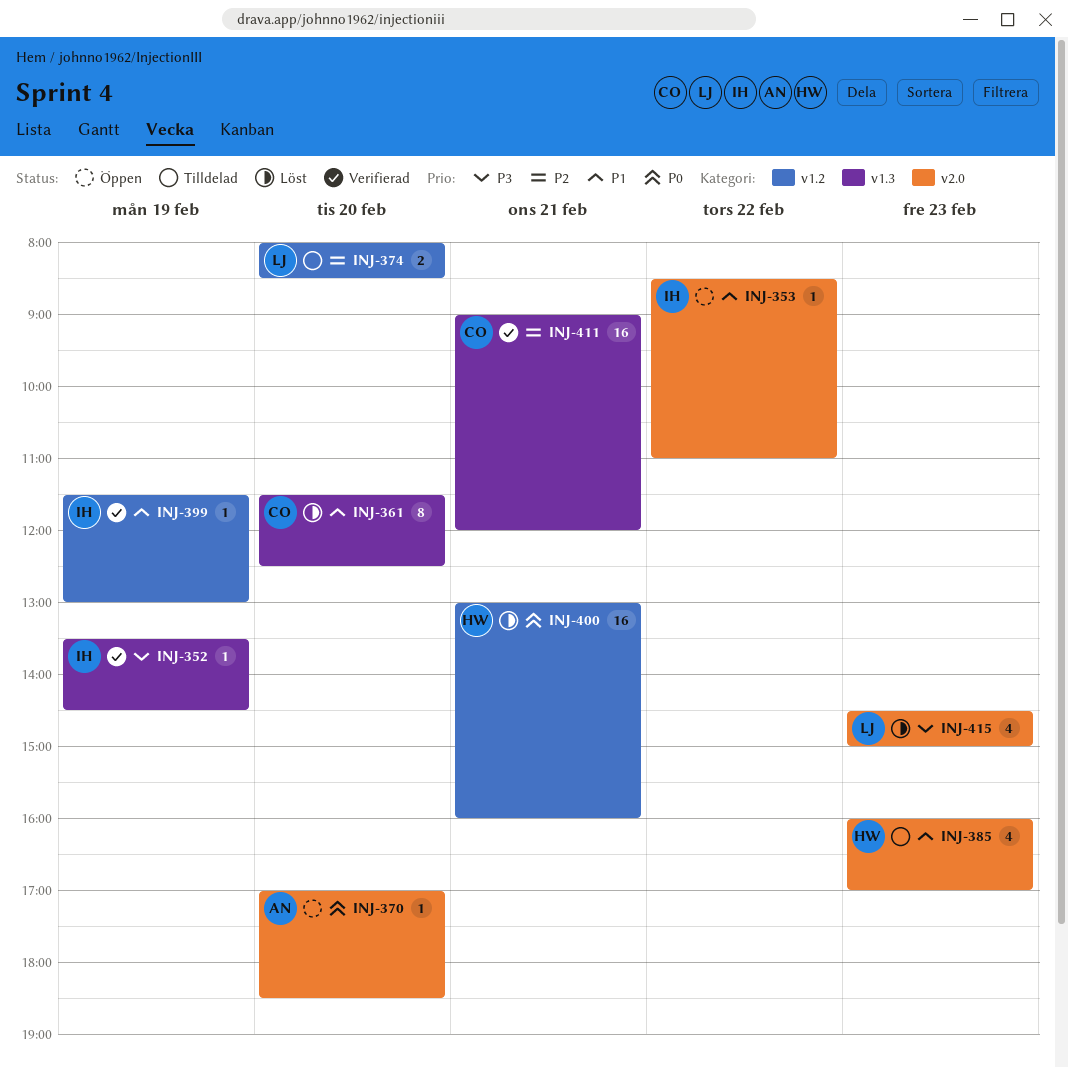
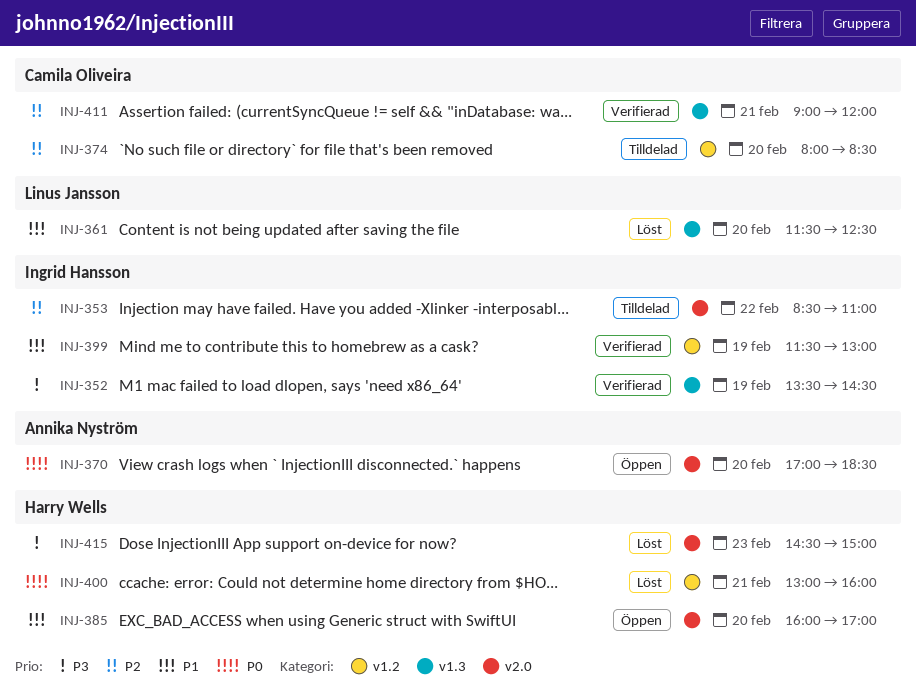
INJ-353, status: Öppen -> Tilldelad
INJ-353, priority: P1 -> P2
INJ-361, owner: Camila Oliveira -> Linus Jansson
INJ-374, owner: Linus Jansson -> Camila Oliveira
INJ-385, status: Tilldelad -> Öppen
INJ-385, day: Feb 23 -> Feb 20
INJ-415, owner: Linus Jansson -> Harry Wells

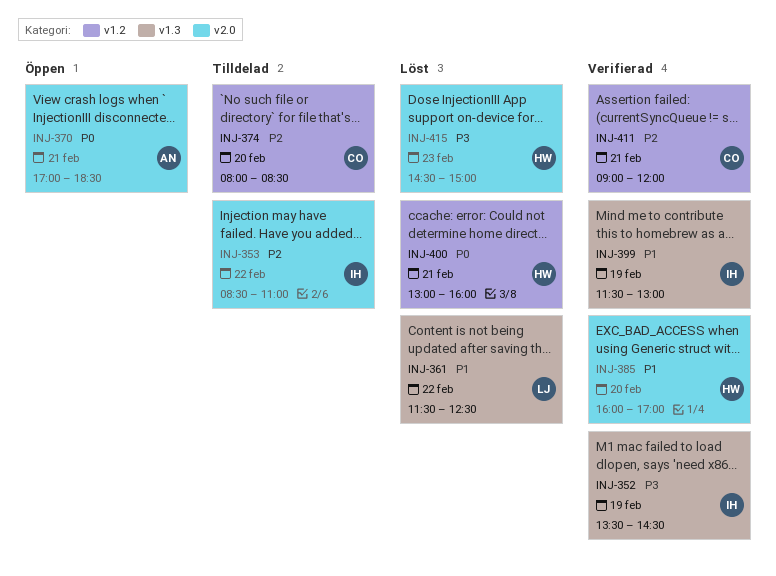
INJ-361, day: Feb 20 -> Feb 22
INJ-370, day: Feb 20 -> Feb 21
INJ-385, status: Öppen -> Verifierad
INJ-399, label: v1.2 -> v1.3
INJ-411, label: v1.3 -> v1.2

